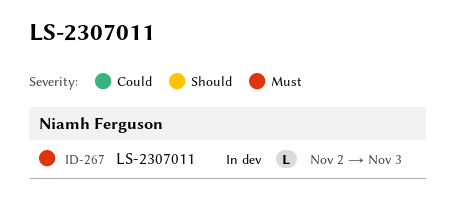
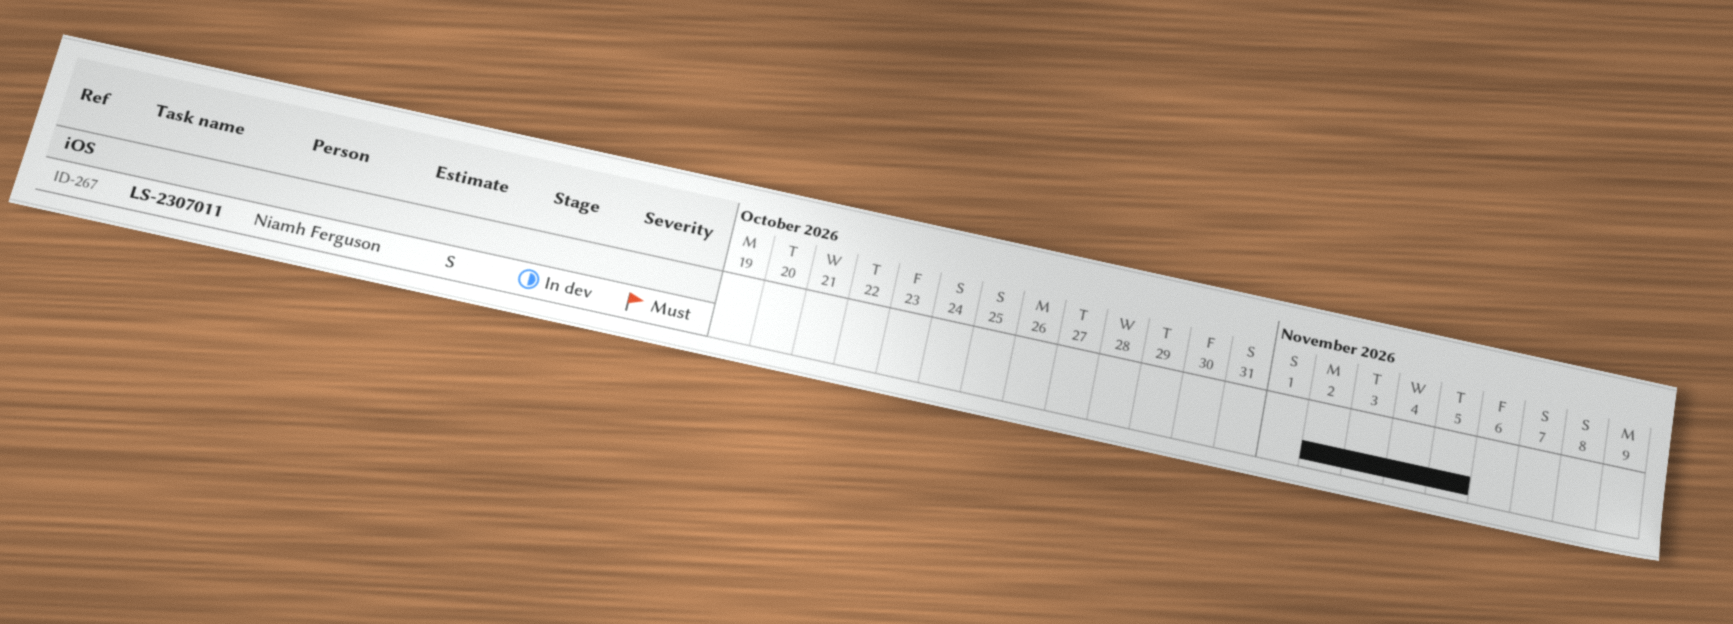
ID-267, estimate: L -> S
ID-267, due: Nov 3 -> Nov 5

